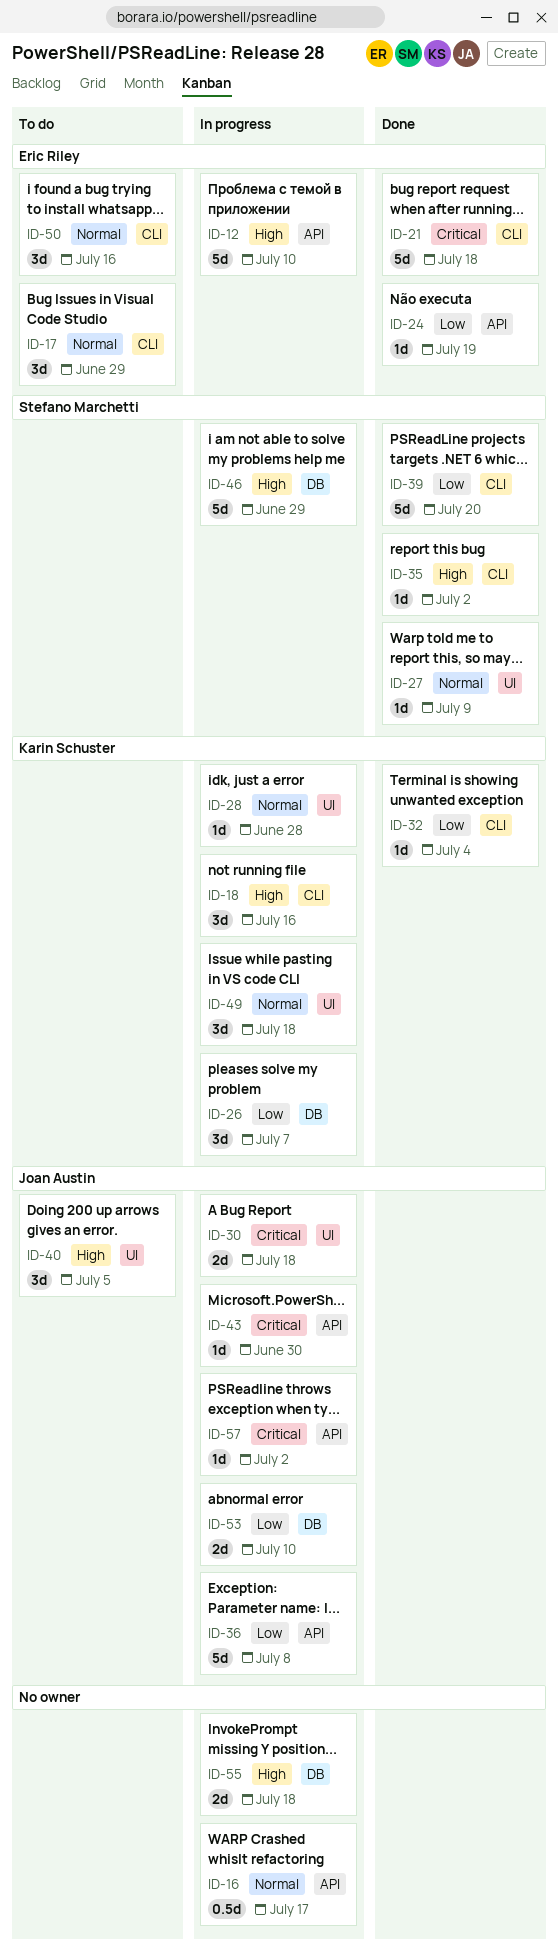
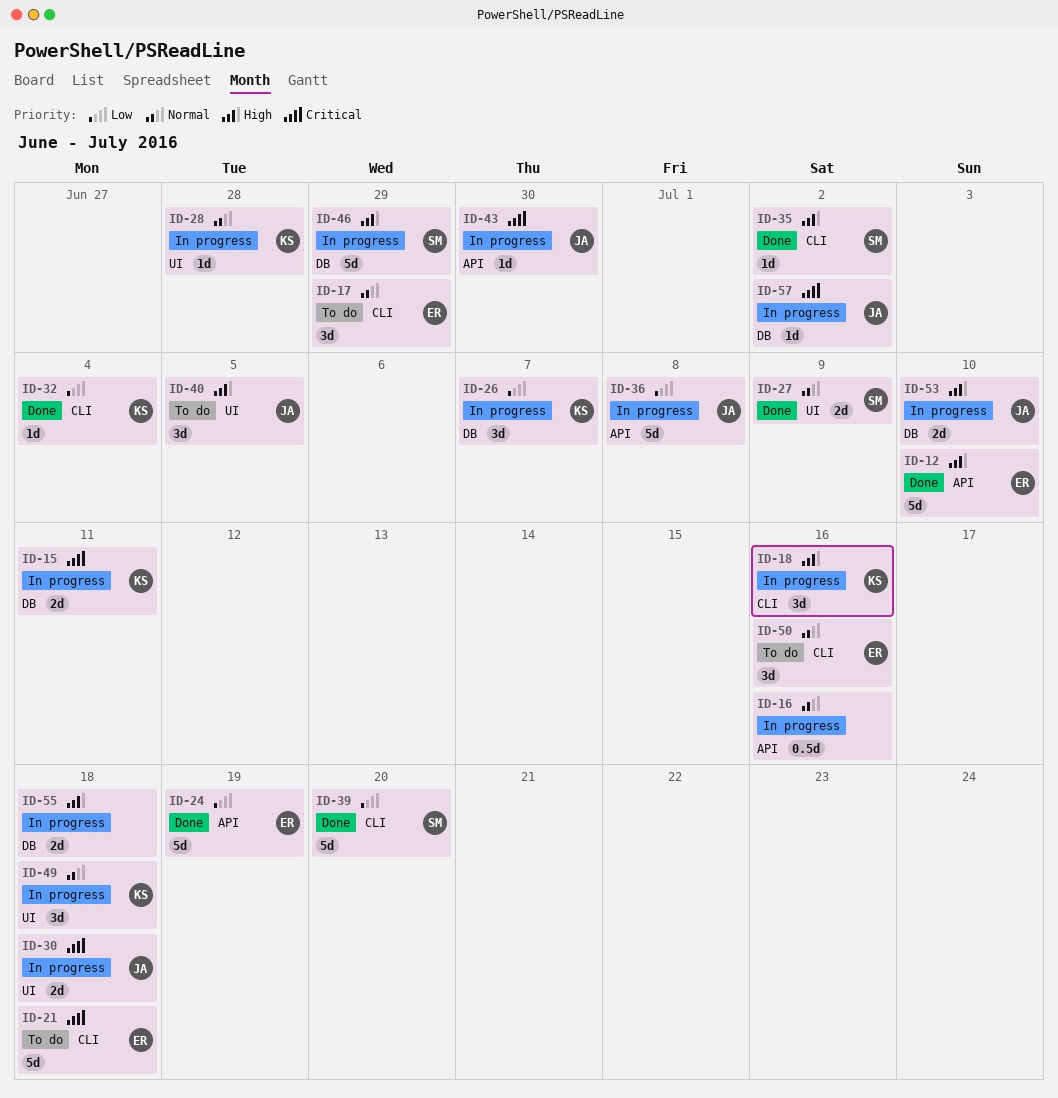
ID-12, status: In progress -> Done
ID-15: none -> present
ID-16, due: Jul 17 -> Jul 16
ID-21, status: Done -> To do
ID-24, estimate: 1d -> 5d
ID-27, estimate: 1d -> 2d
ID-53, priority: Low -> High
ID-57, label: API -> DB

